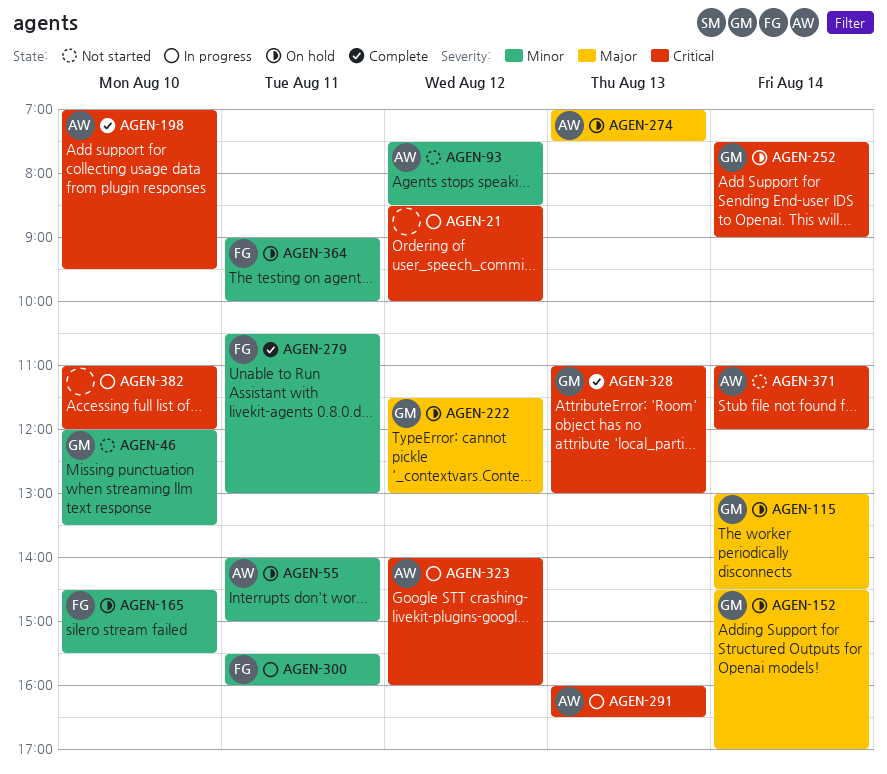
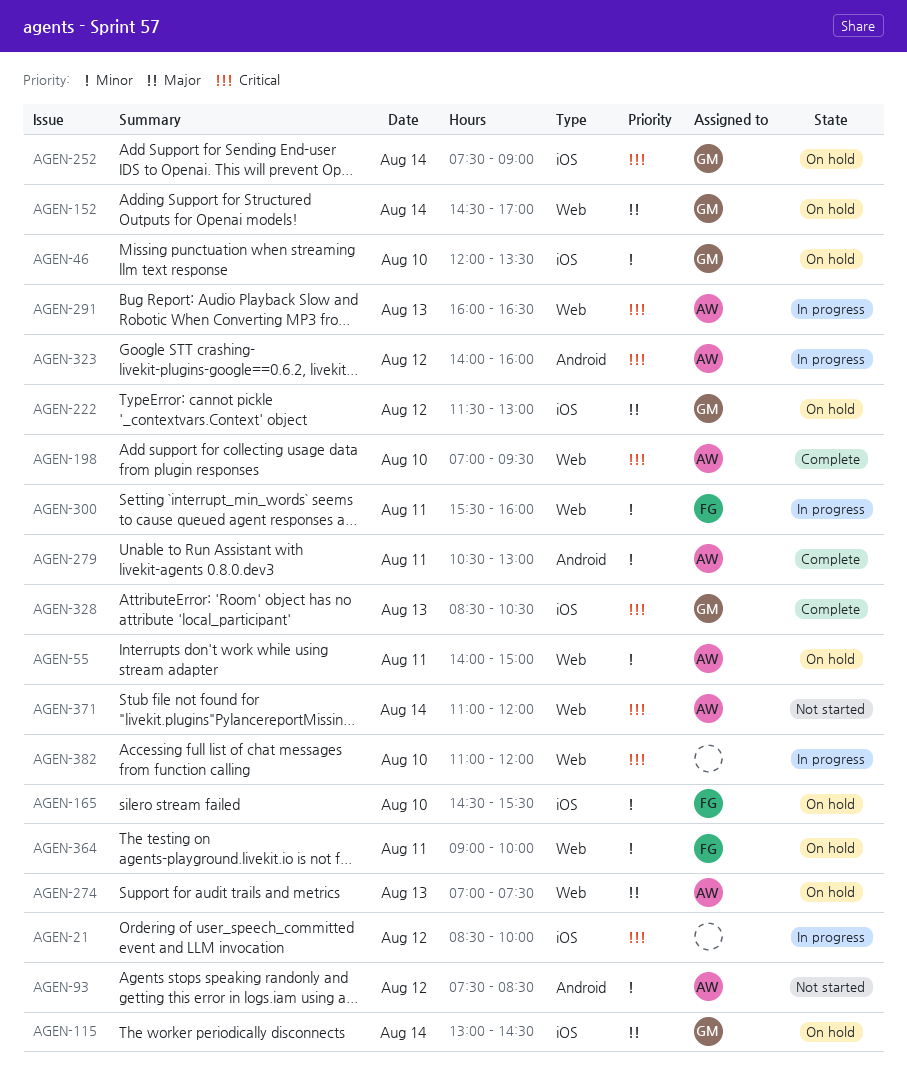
AGEN-46, status: Not started -> On hold
AGEN-279, owner: FG -> AW
AGEN-328, begins: 11:00 -> 08:30
AGEN-328, ends: 13:00 -> 10:30

